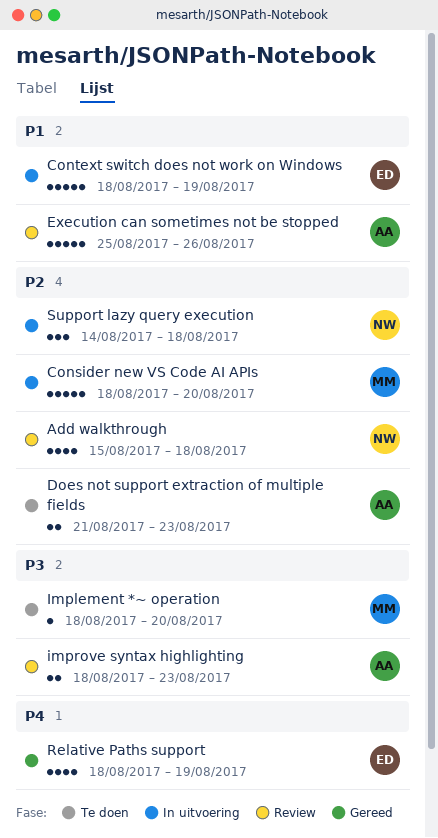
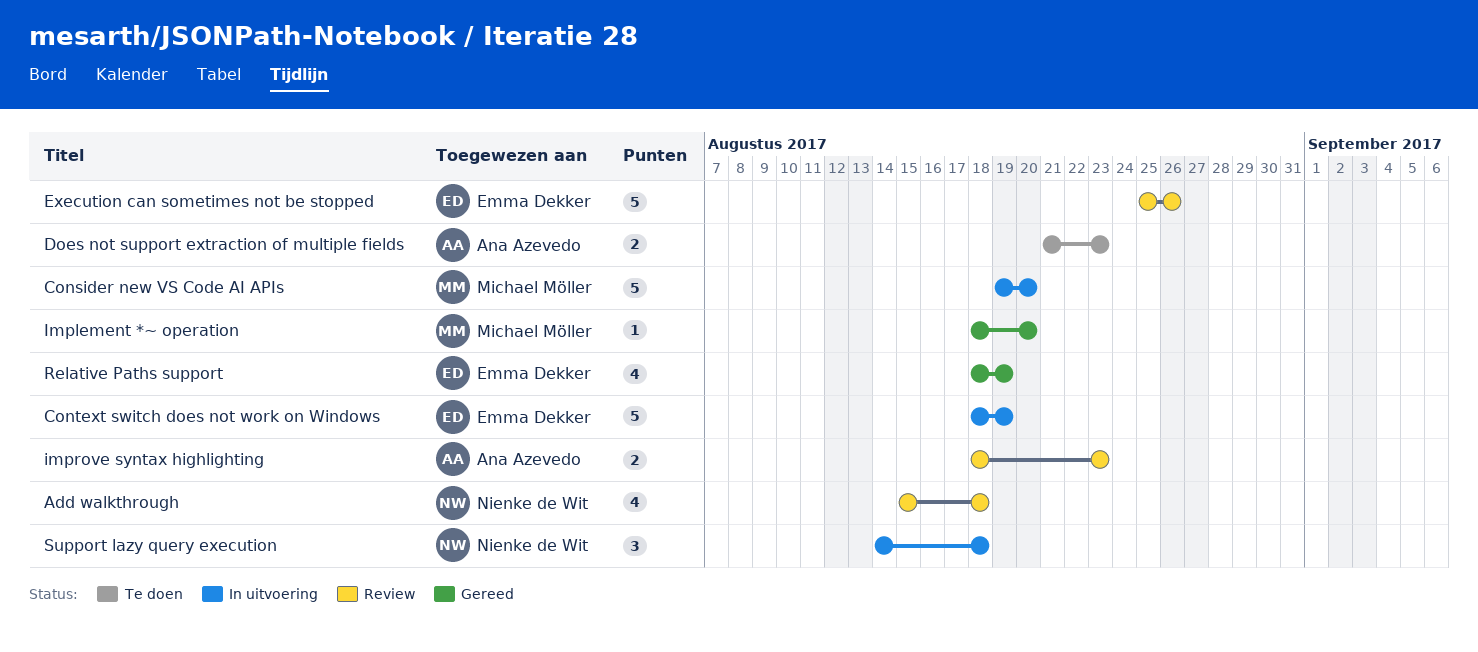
Consider new VS Code AI APIs, start: Aug 18 -> Aug 19
Execution can sometimes not be stopped, owner: Ana Azevedo -> Emma Dekker
Implement *~ operation, status: Te doen -> Gereed

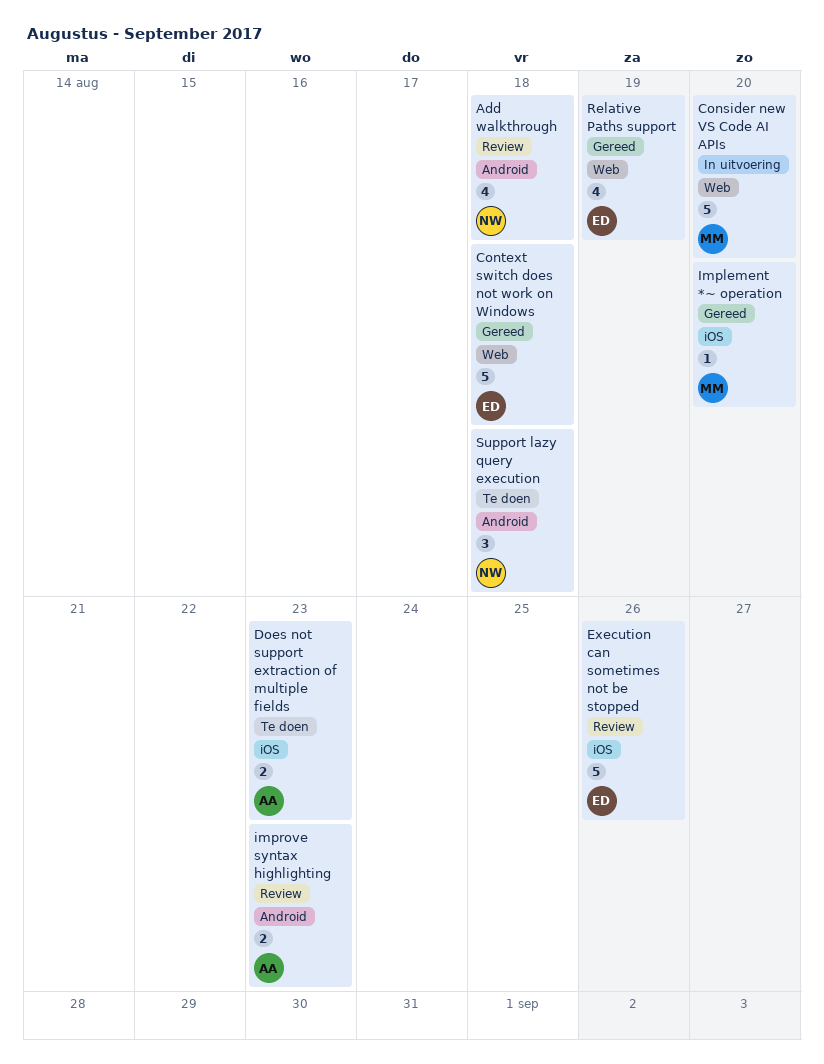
Context switch does not work on Windows, status: In uitvoering -> Gereed
Context switch does not work on Windows, due: Aug 19 -> Aug 18
Support lazy query execution, status: In uitvoering -> Te doen

